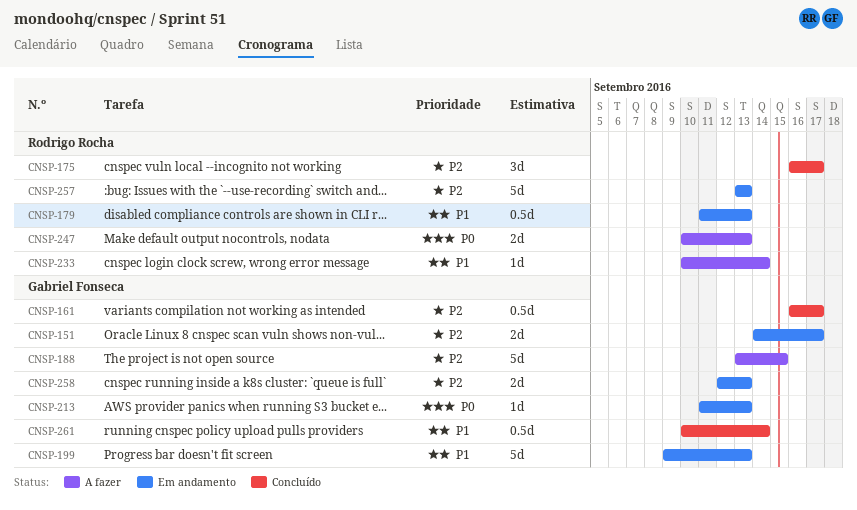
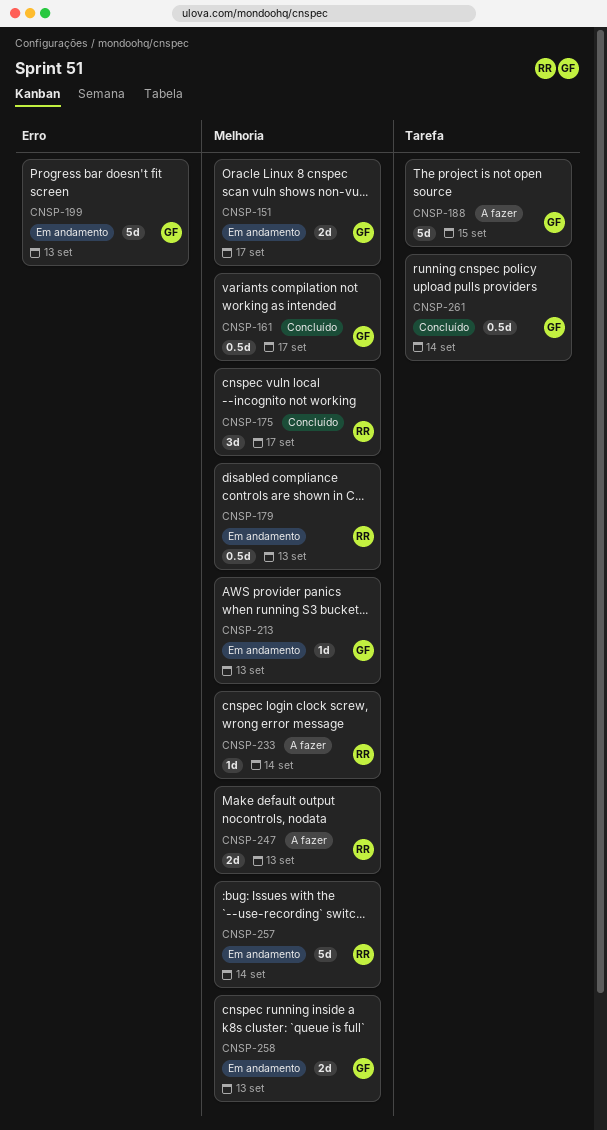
CNSP-257, due: Sep 13 -> Sep 14

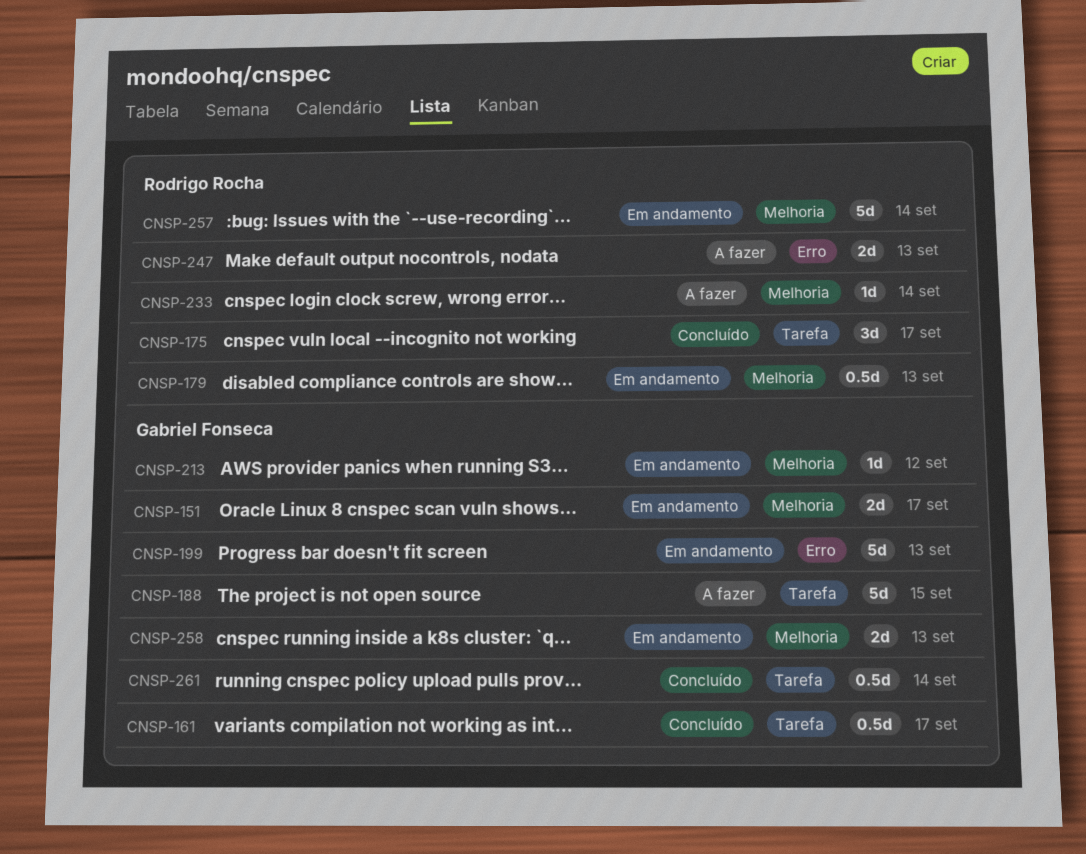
CNSP-161, label: Melhoria -> Tarefa
CNSP-175, label: Melhoria -> Tarefa
CNSP-213, due: Sep 13 -> Sep 12
CNSP-247, label: Melhoria -> Erro

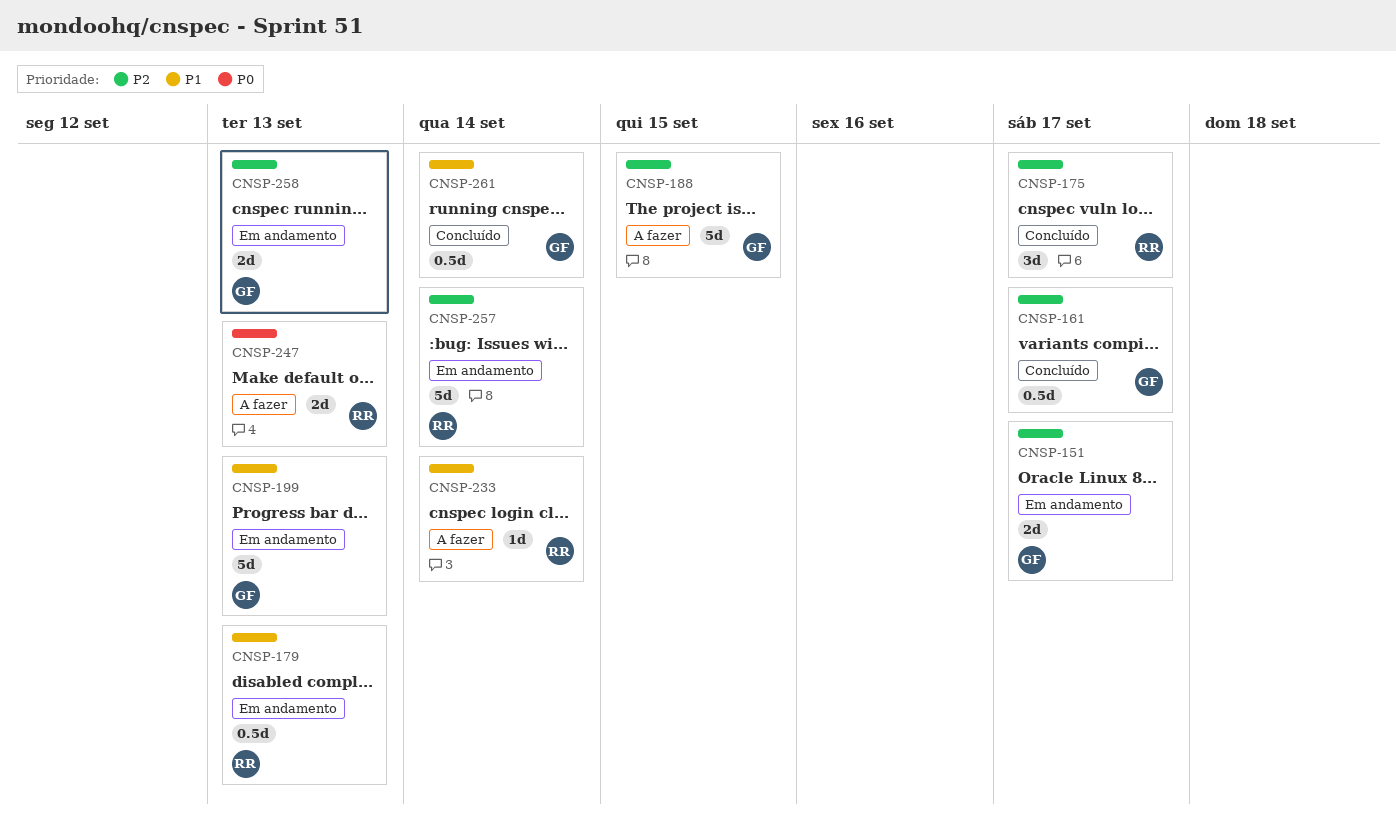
CNSP-213: present -> none

